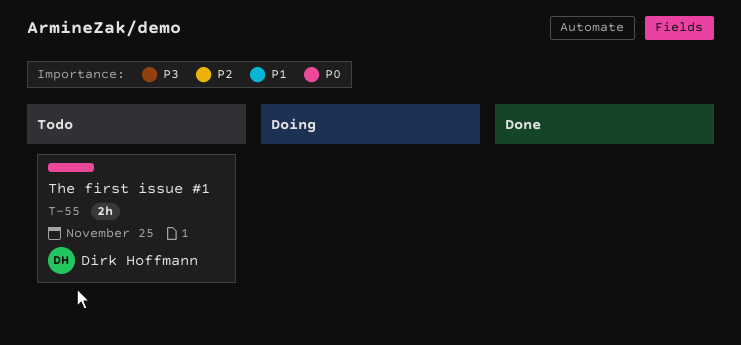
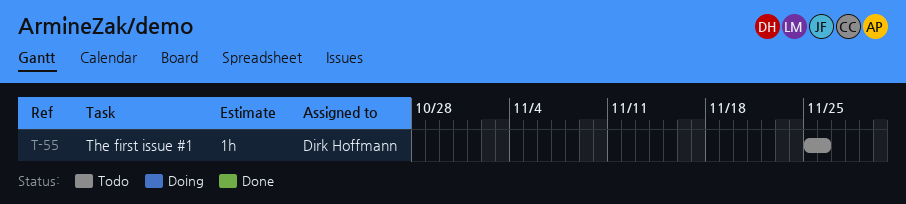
T-55, estimate: 2h -> 1h
T-55, due: Nov 25 -> Nov 26

